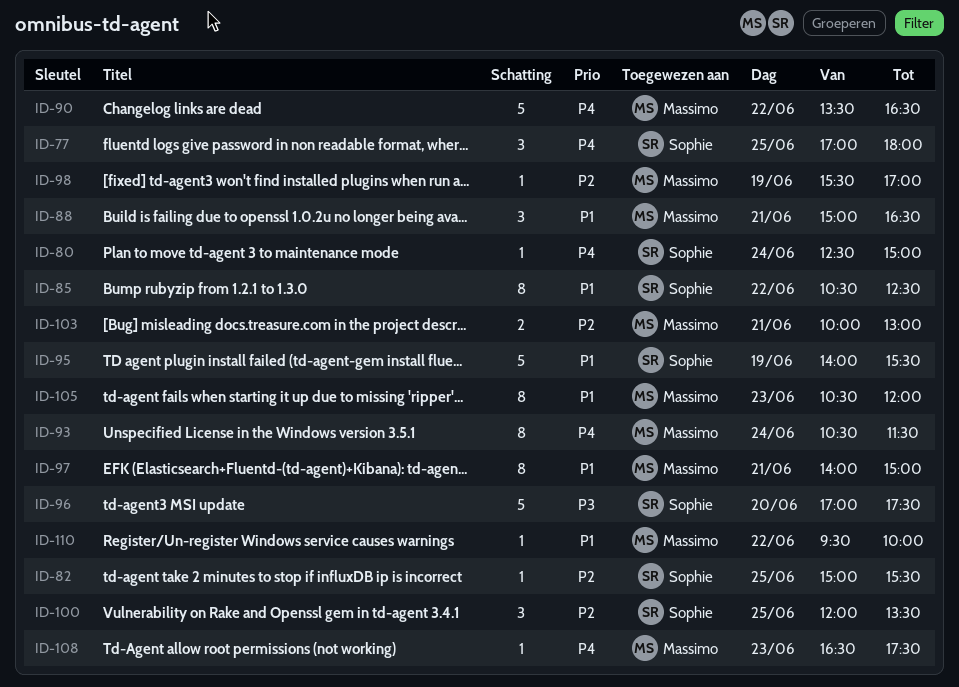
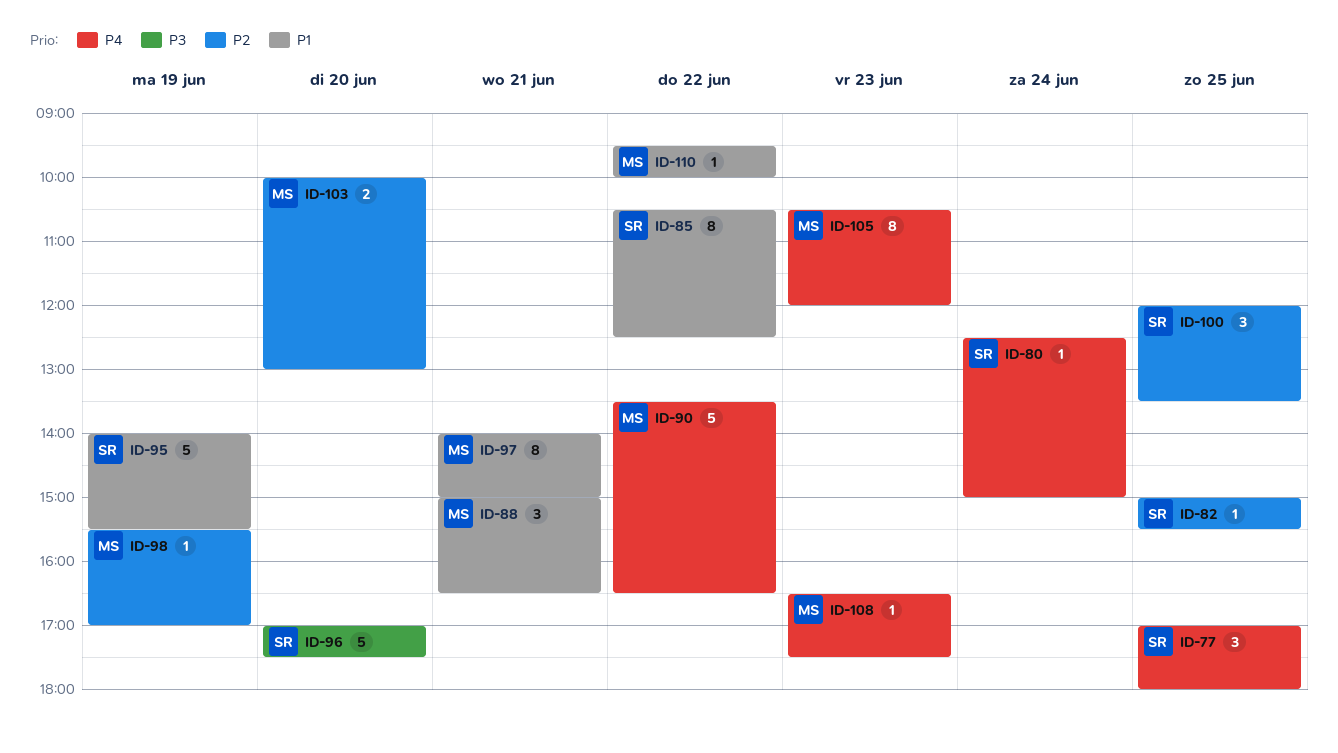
ID-93: present -> none
ID-103, day: Jun 21 -> Jun 20
ID-105, priority: P1 -> P4

